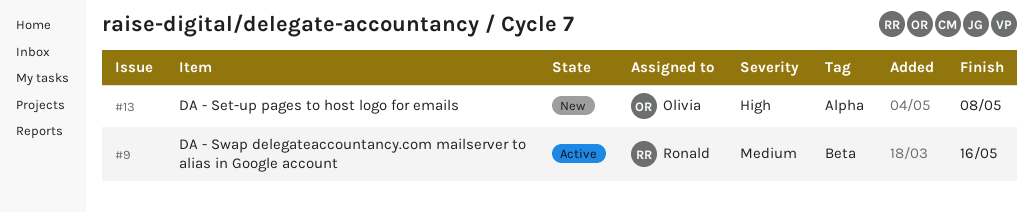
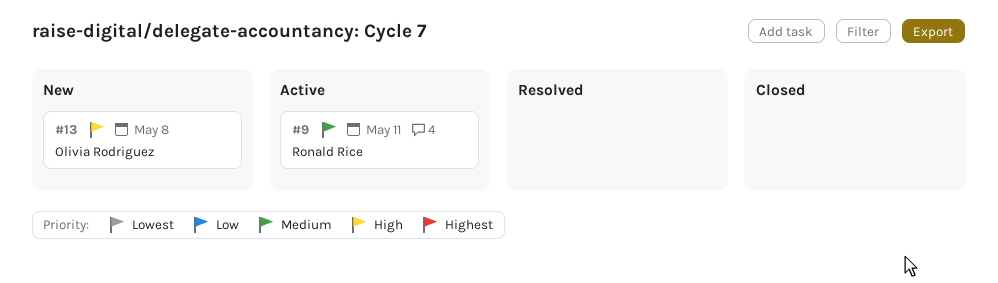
#9, due: May 16 -> May 11

